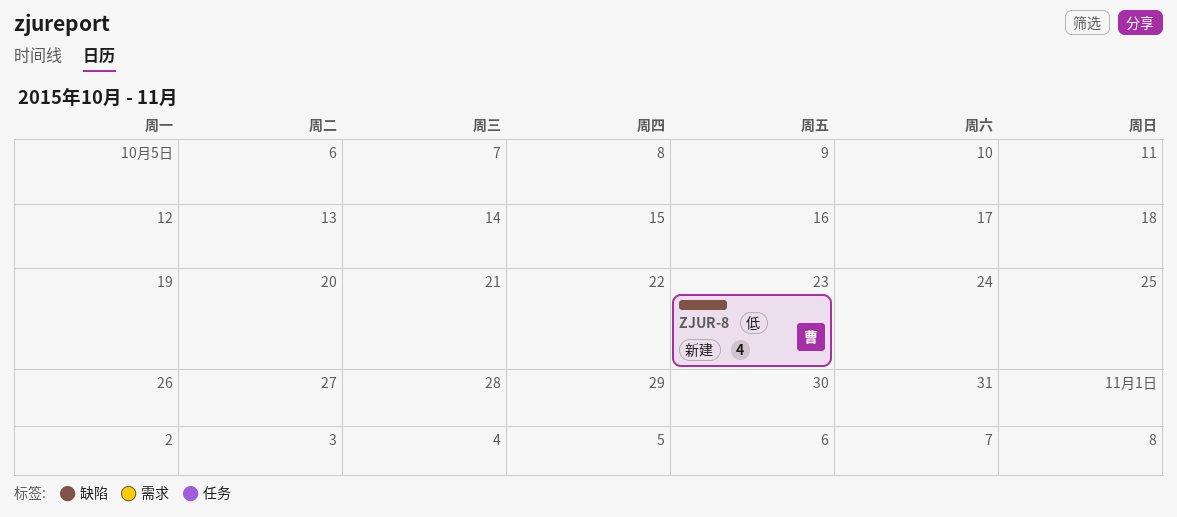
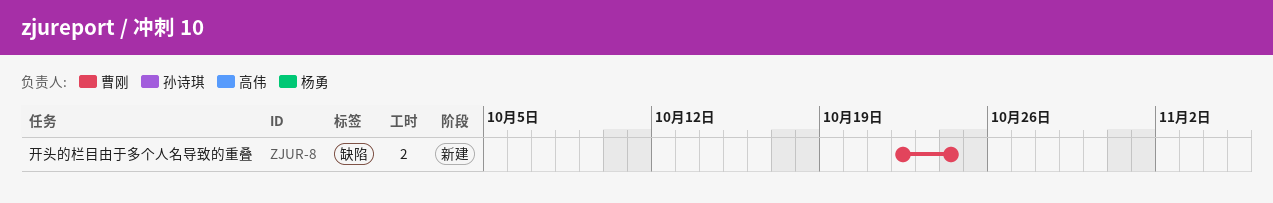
ZJUR-8, estimate: 4 -> 2
ZJUR-8, due: Oct 23 -> Oct 24

